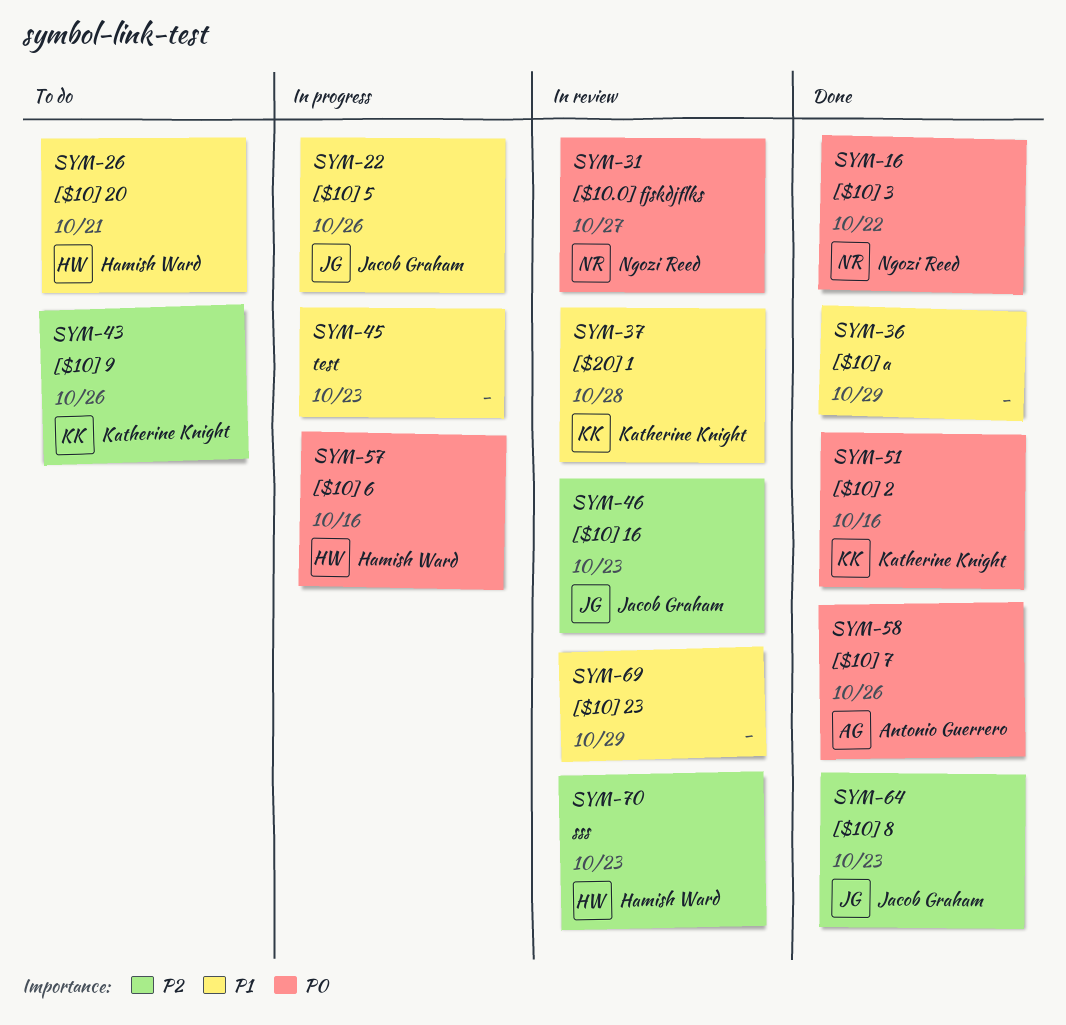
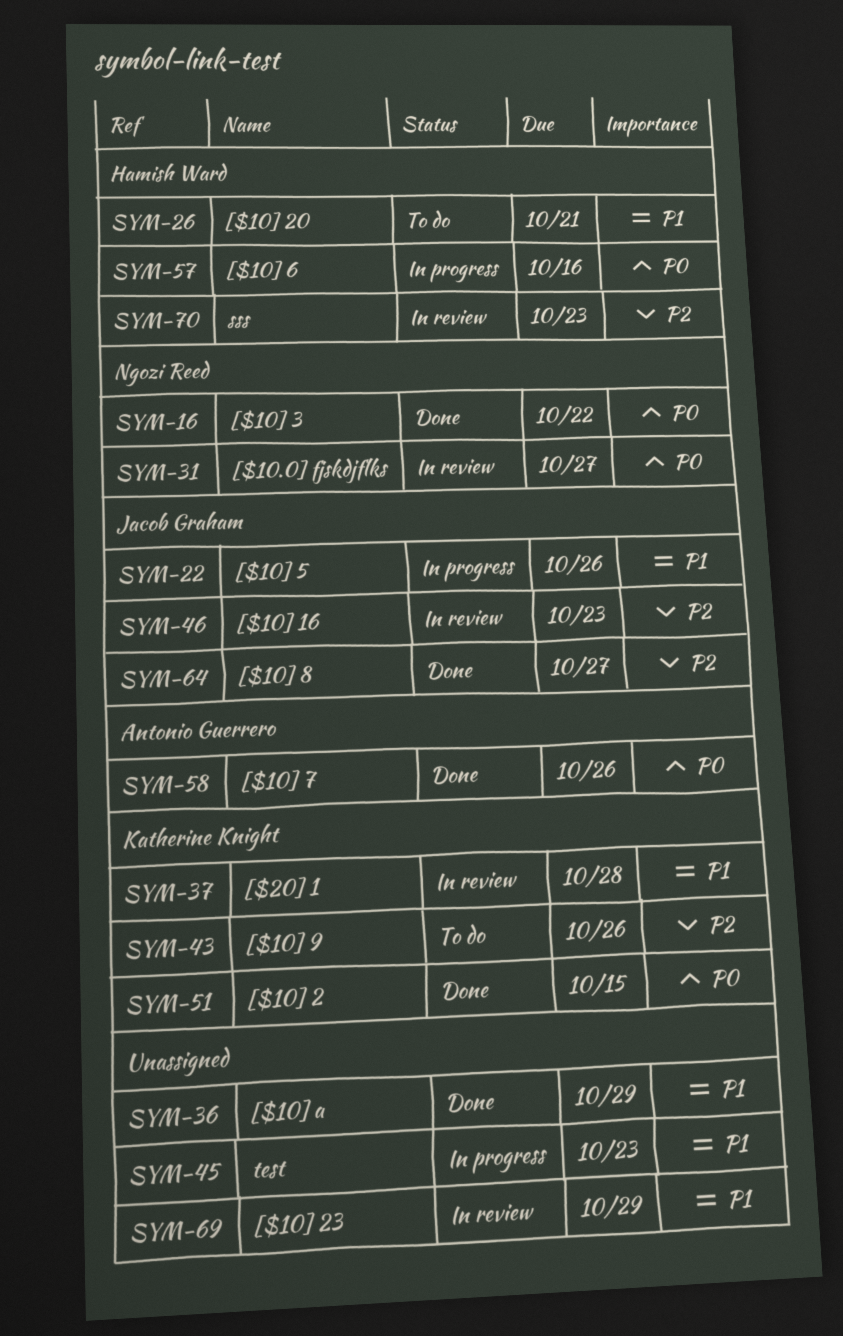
SYM-51, due: Oct 16 -> Oct 15
SYM-64, due: Oct 23 -> Oct 27

